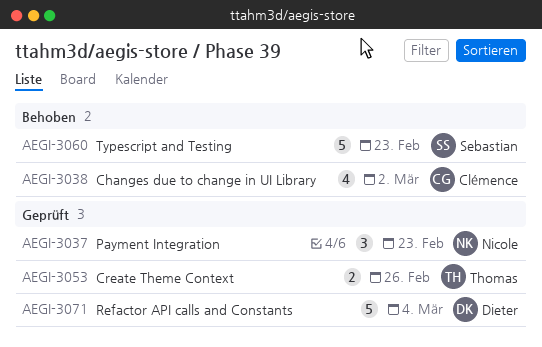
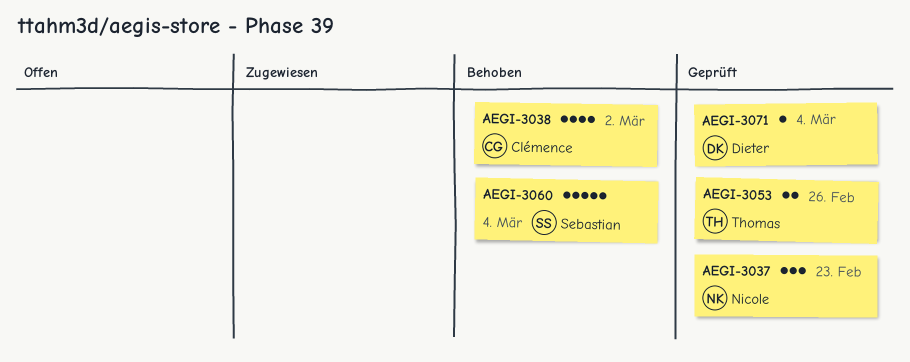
AEGI-3060, due: Feb 23 -> Mar 4
AEGI-3071, estimate: 5 -> 1

